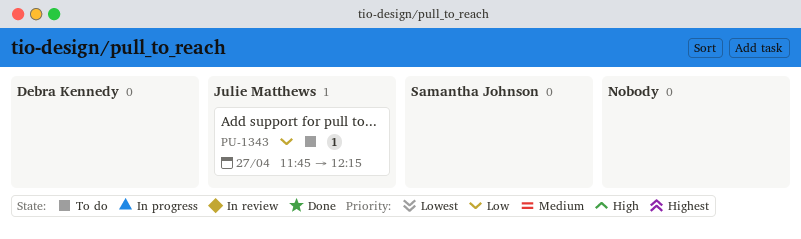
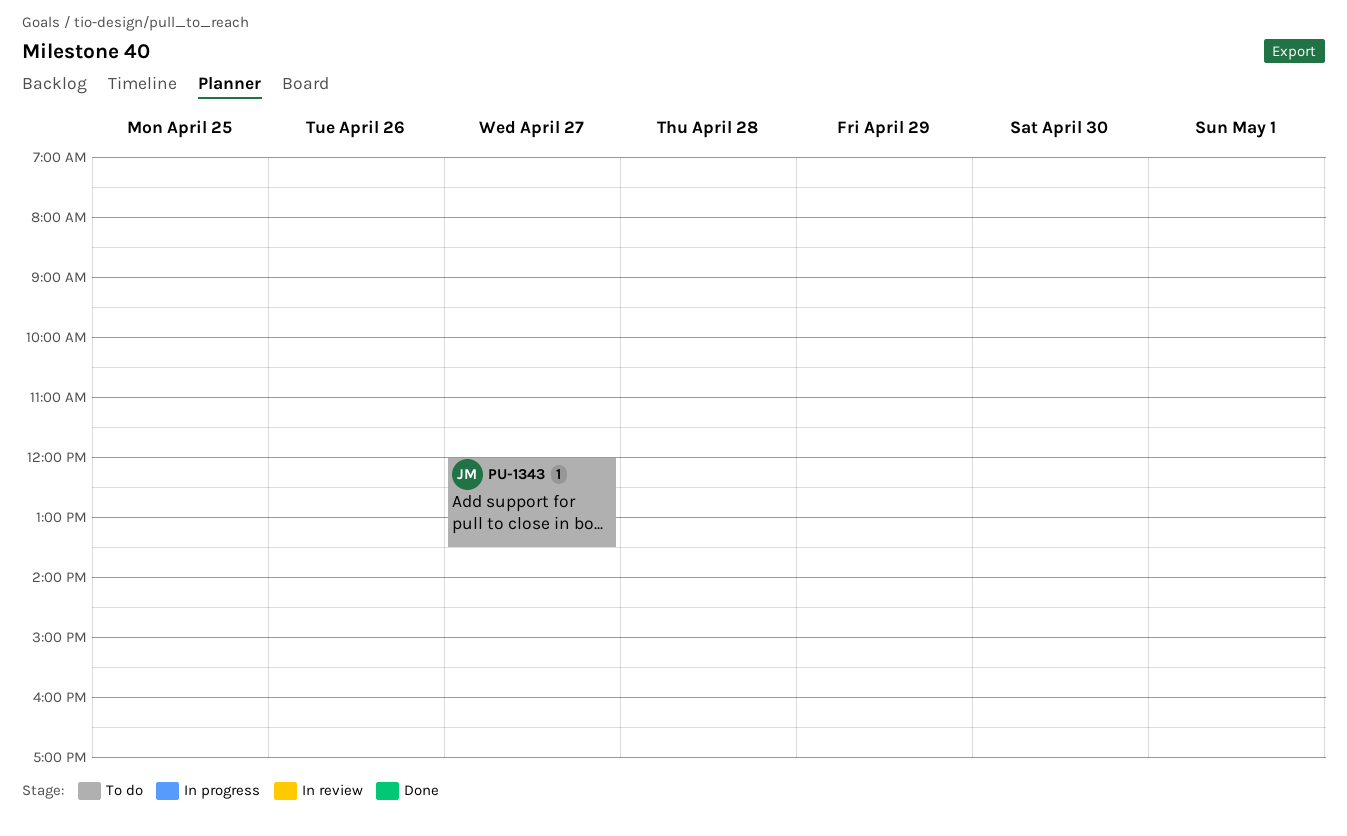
PU-1343, begins: 11:45 -> 12:00
PU-1343, ends: 12:15 -> 13:30

